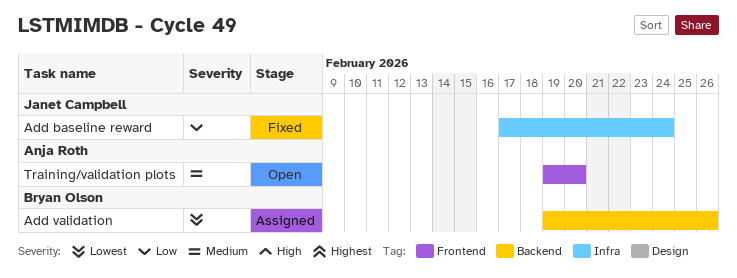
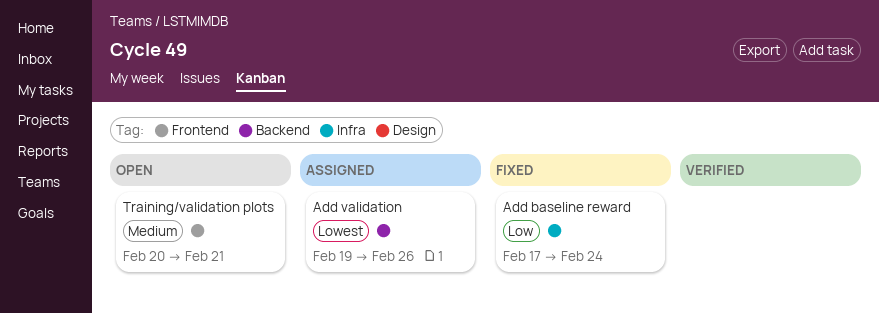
Training/validation plots, start: Feb 19 -> Feb 20
Training/validation plots, due: Feb 20 -> Feb 21

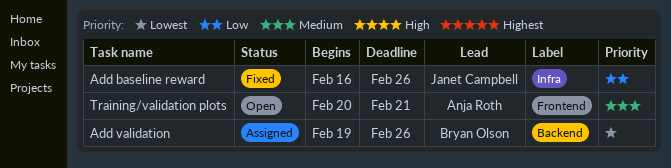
Add baseline reward, start: Feb 17 -> Feb 16
Add baseline reward, due: Feb 24 -> Feb 26

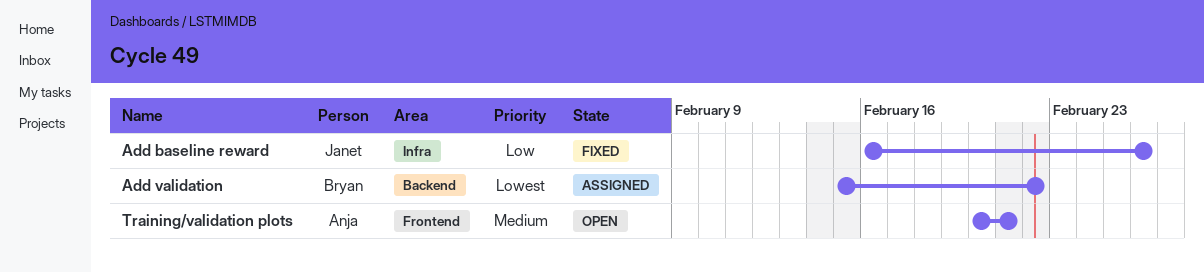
Add validation, start: Feb 19 -> Feb 15
Add validation, due: Feb 26 -> Feb 22

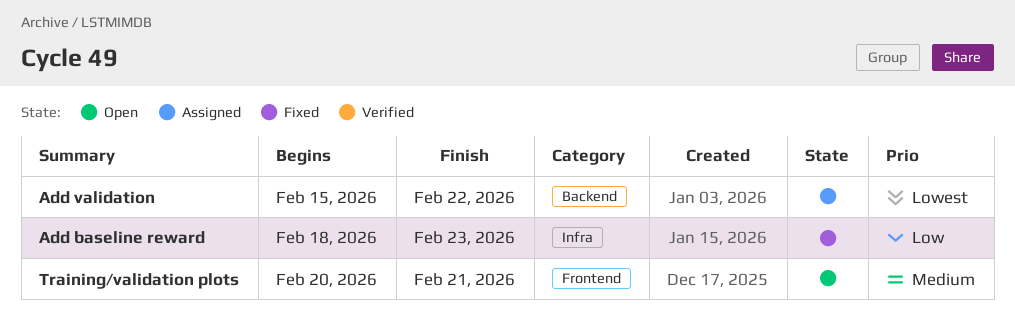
Add baseline reward, start: Feb 16 -> Feb 18
Add baseline reward, due: Feb 26 -> Feb 23

